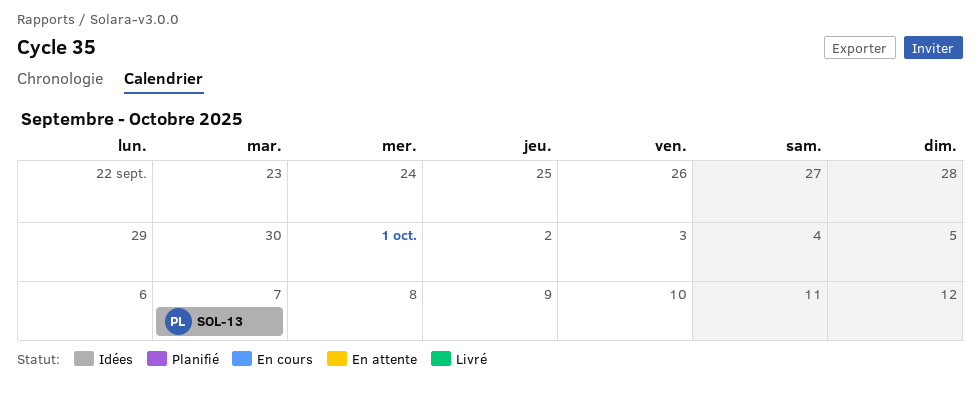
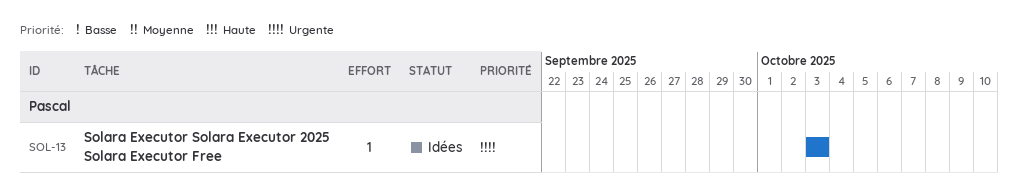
SOL-13, start: Oct 7 -> Oct 3
SOL-13, due: Oct 7 -> Oct 3

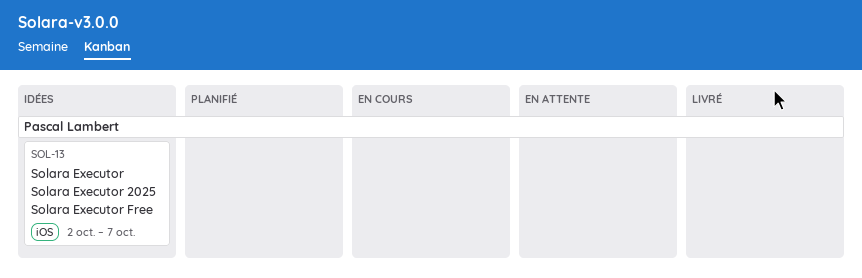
SOL-13, start: Oct 3 -> Oct 2
SOL-13, due: Oct 3 -> Oct 7

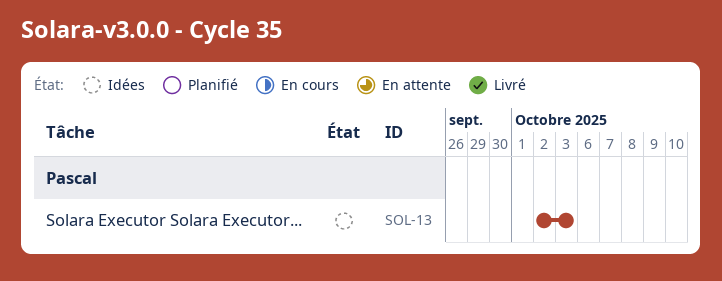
SOL-13, due: Oct 7 -> Oct 3

